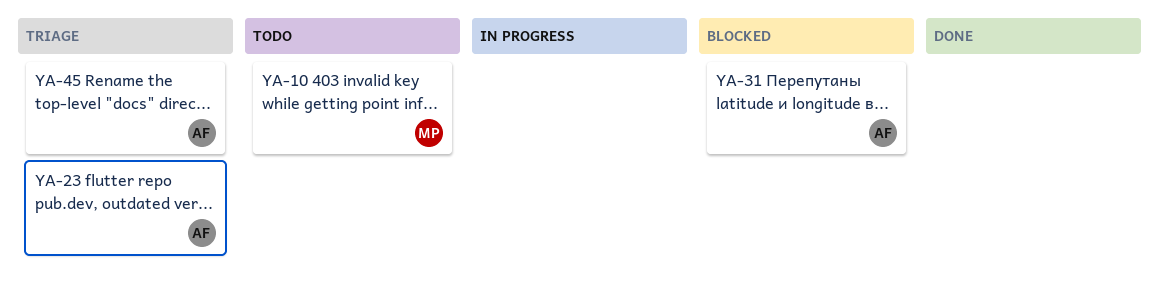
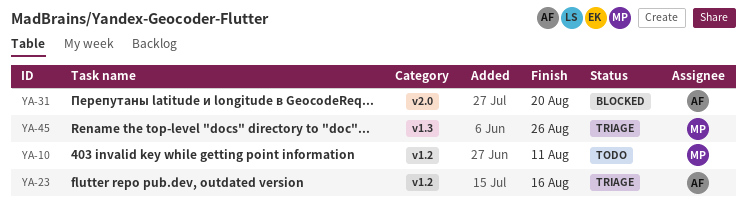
YA-45, owner: AF -> MP

